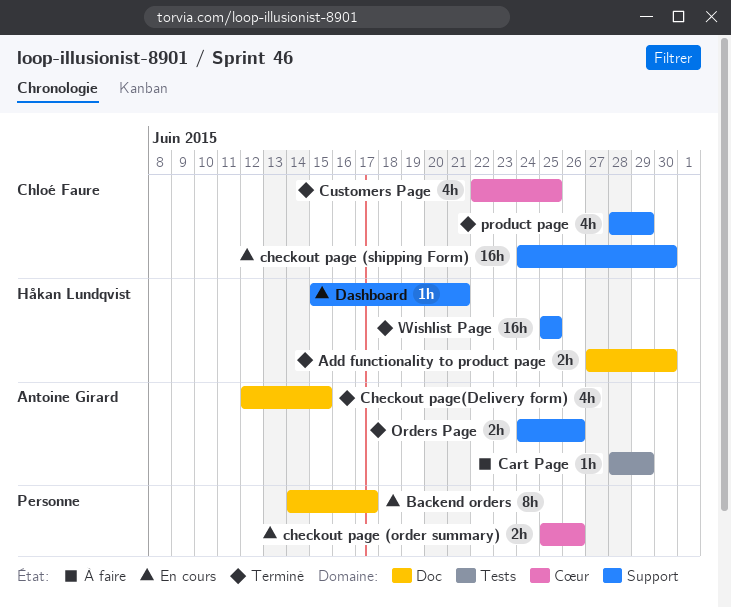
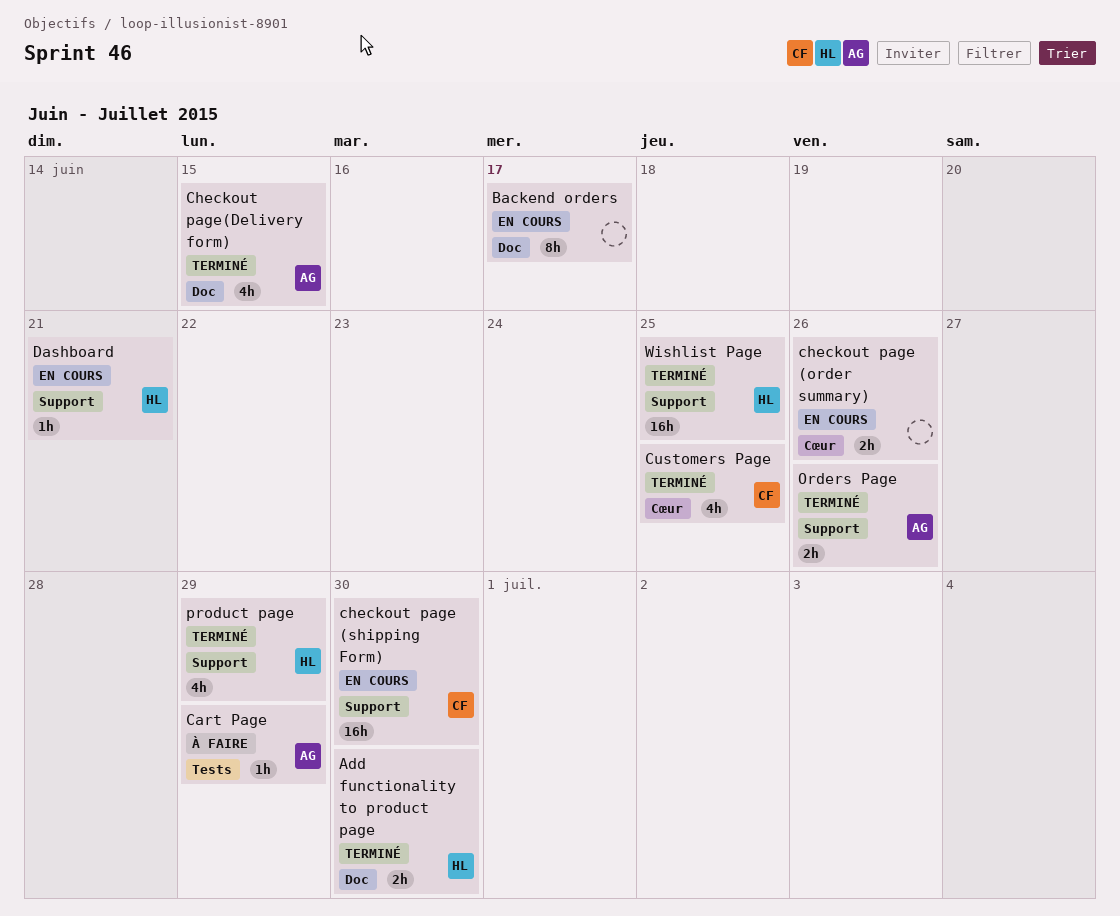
product page, owner: Chloé Faure -> Håkan Lundqvist

